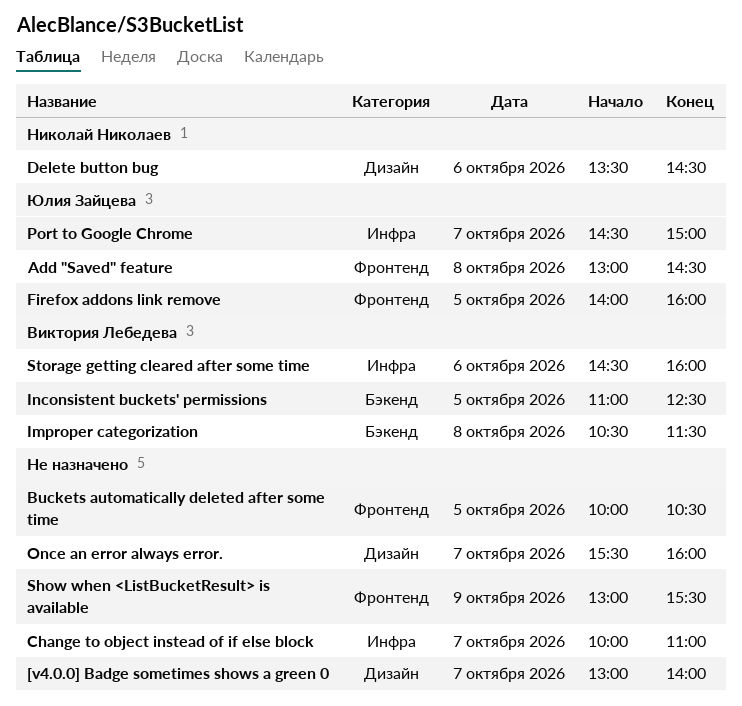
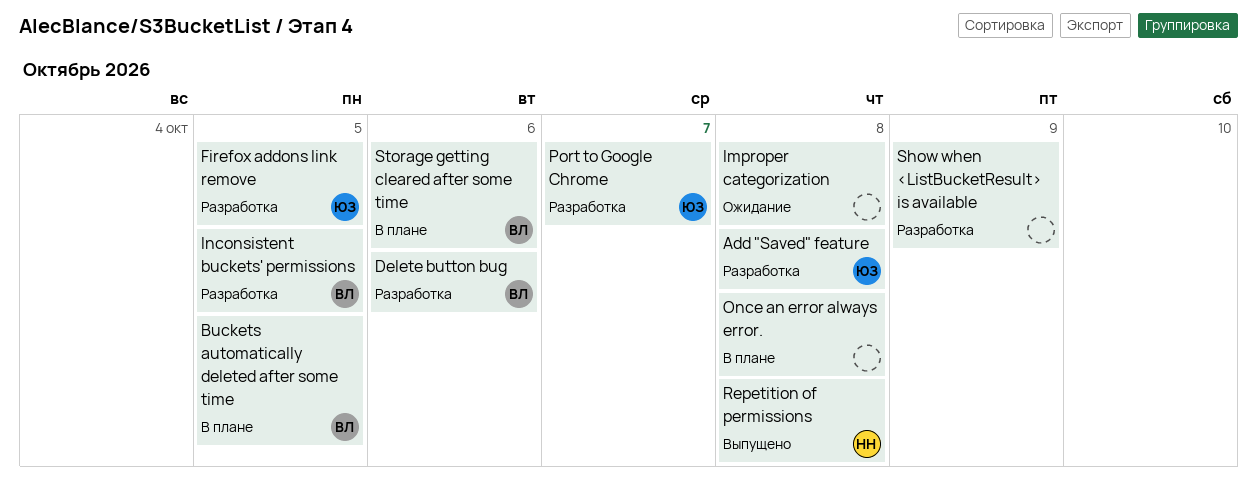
[v4.0.0] Badge sometimes shows a green 0: present -> none
Buckets automatically deleted after some time, owner: none -> Виктория Лебедева
Change to object instead of if else block: present -> none
Delete button bug, owner: Николай Николаев -> Виктория Лебедева
Improper categorization, owner: Виктория Лебедева -> none
Once an error always error., day: Oct 7 -> Oct 8
Repetition of permissions: none -> present

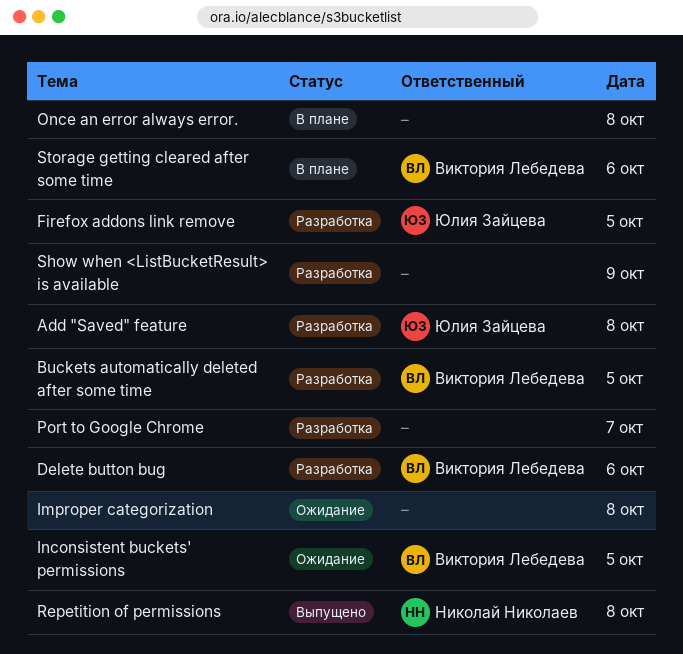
Buckets automatically deleted after some time, status: В плане -> Разработка
Inconsistent buckets' permissions, status: Разработка -> Ожидание
Port to Google Chrome, owner: Юлия Зайцева -> none

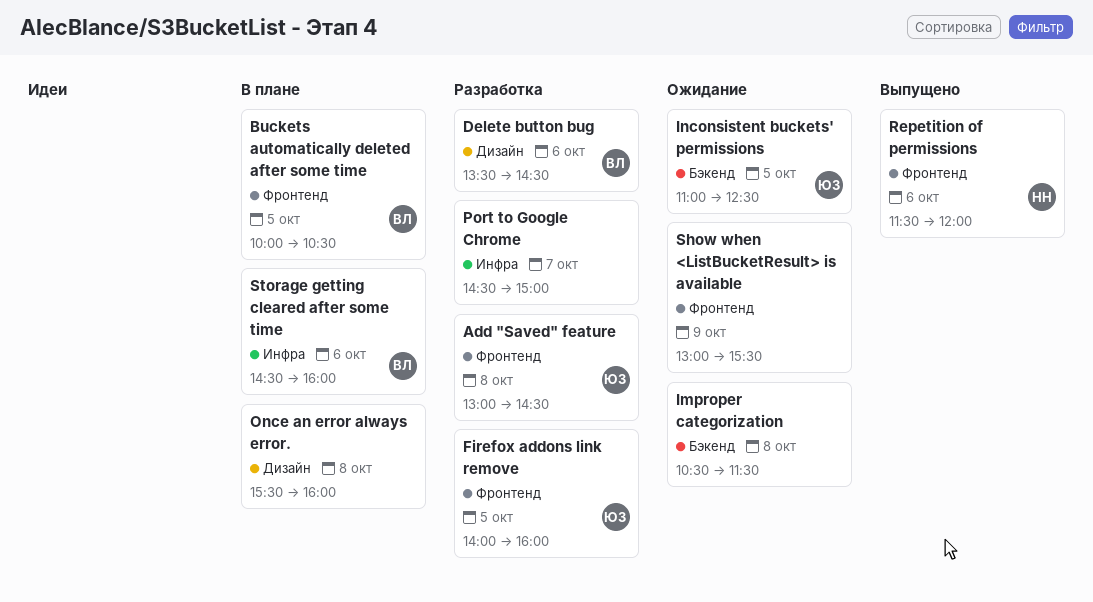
Buckets automatically deleted after some time, status: Разработка -> В плане
Inconsistent buckets' permissions, owner: Виктория Лебедева -> Юлия Зайцева
Repetition of permissions, day: Oct 8 -> Oct 6
Show when <ListBucketResult> is available, status: Разработка -> Ожидание

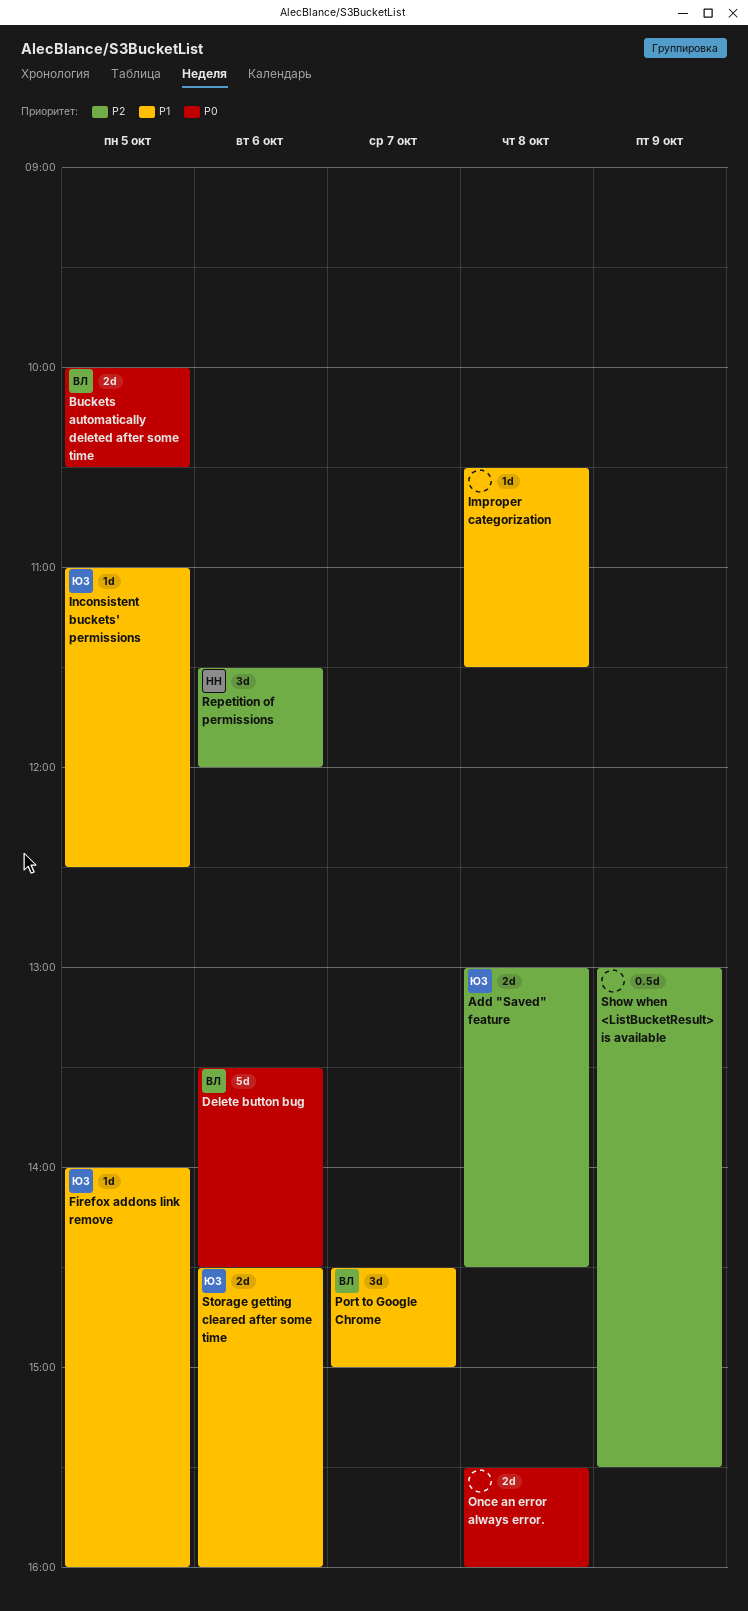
Port to Google Chrome, owner: none -> ВЛ
Storage getting cleared after some time, owner: ВЛ -> ЮЗ

